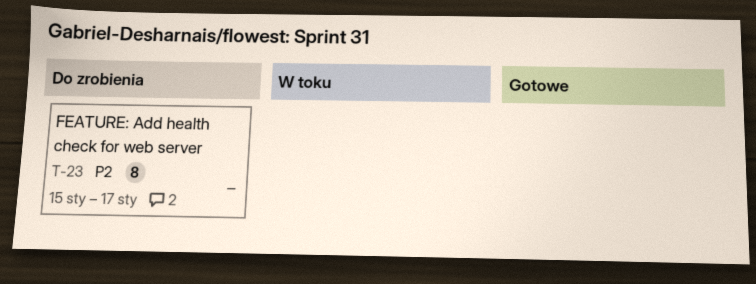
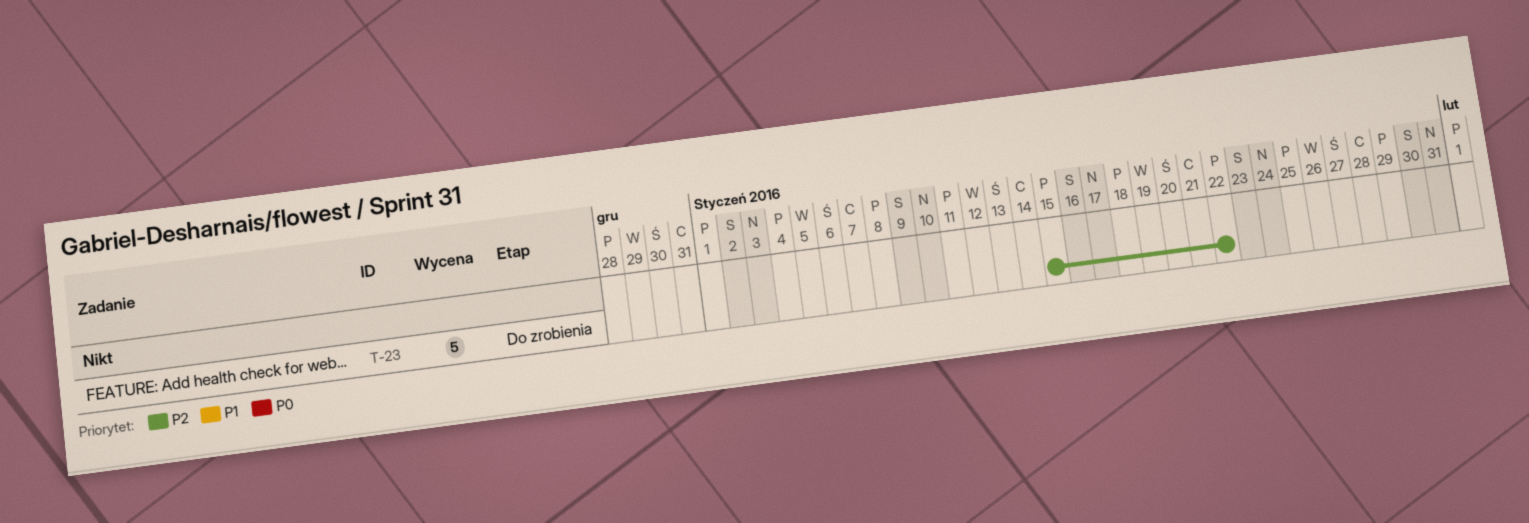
T-23, estimate: 8 -> 5
T-23, due: Jan 17 -> Jan 22

